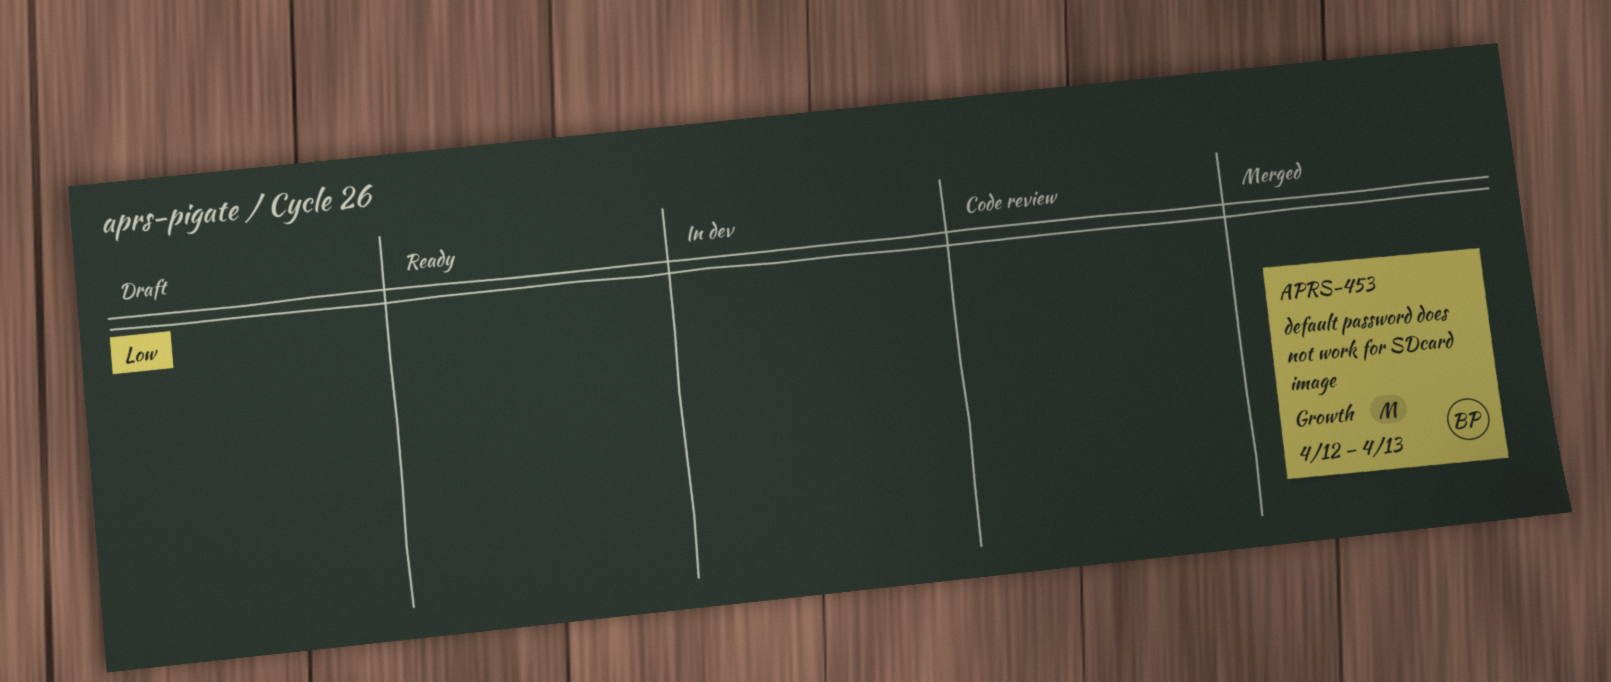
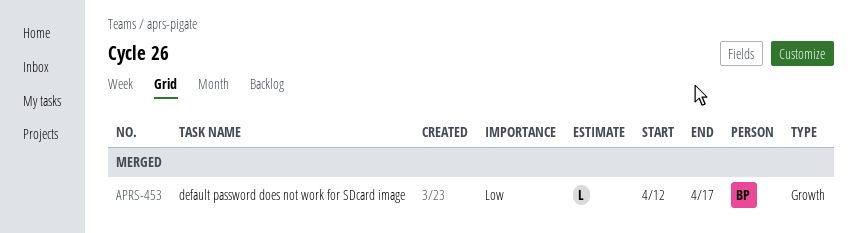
APRS-453, estimate: M -> L
APRS-453, due: Apr 13 -> Apr 17

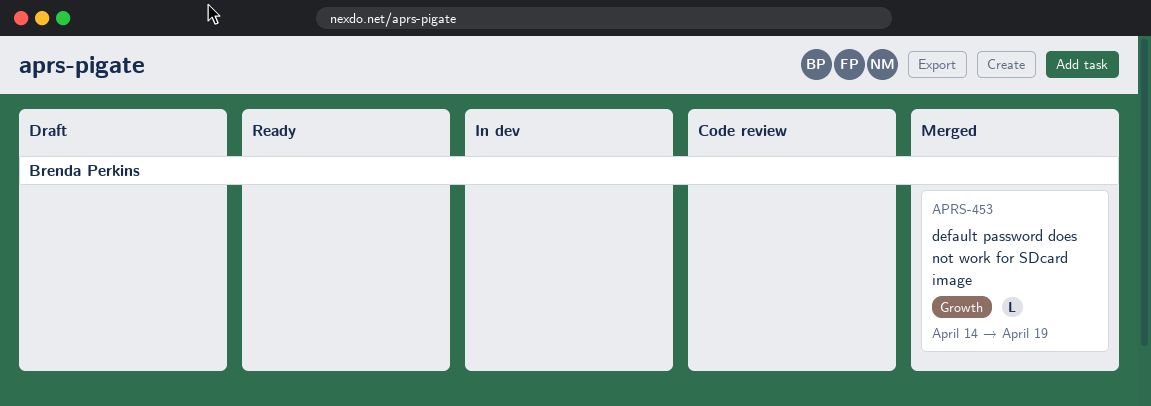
APRS-453, start: Apr 12 -> Apr 14
APRS-453, due: Apr 17 -> Apr 19

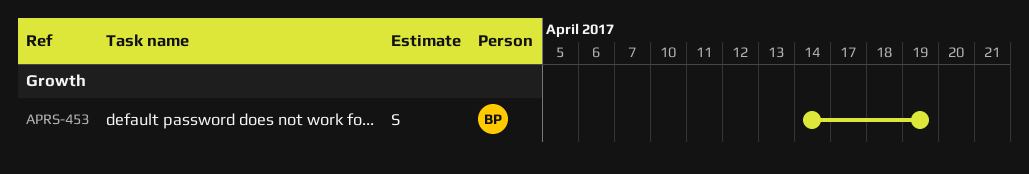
APRS-453, estimate: L -> S

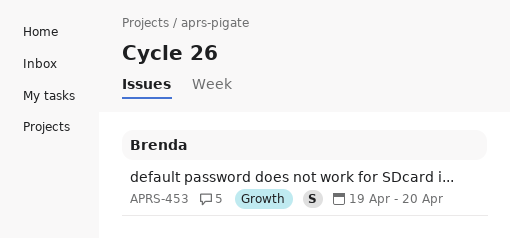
APRS-453, start: Apr 14 -> Apr 19
APRS-453, due: Apr 19 -> Apr 20

